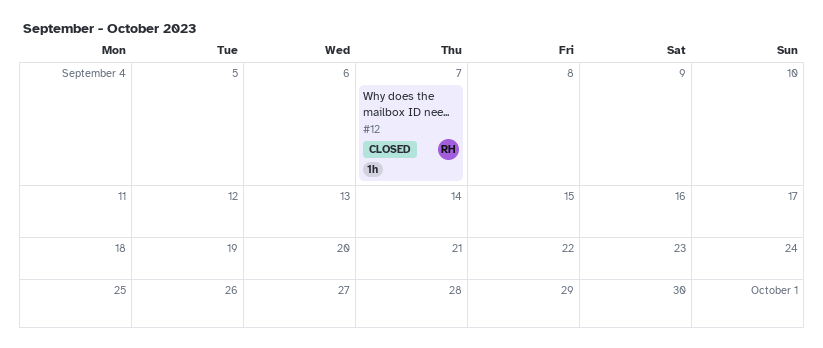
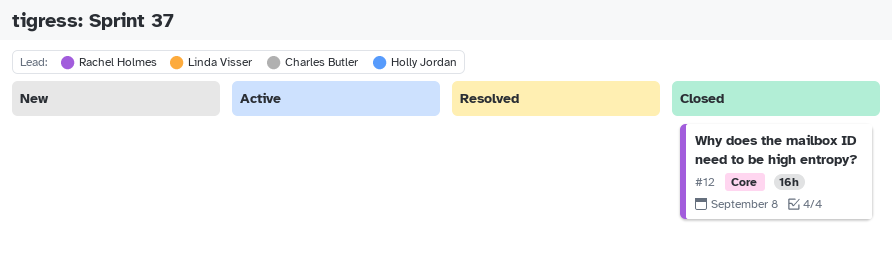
#12, estimate: 1h -> 16h
#12, due: Sep 7 -> Sep 8

